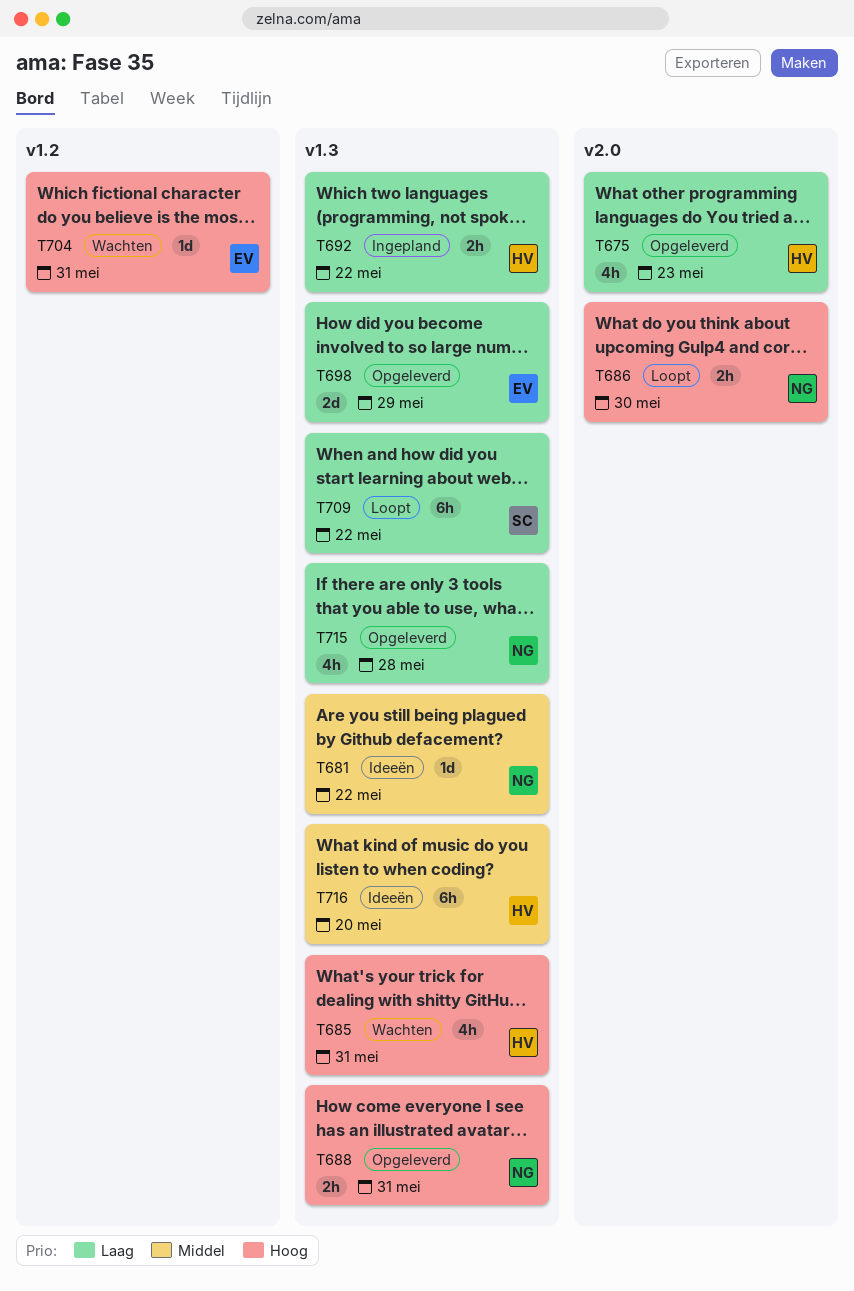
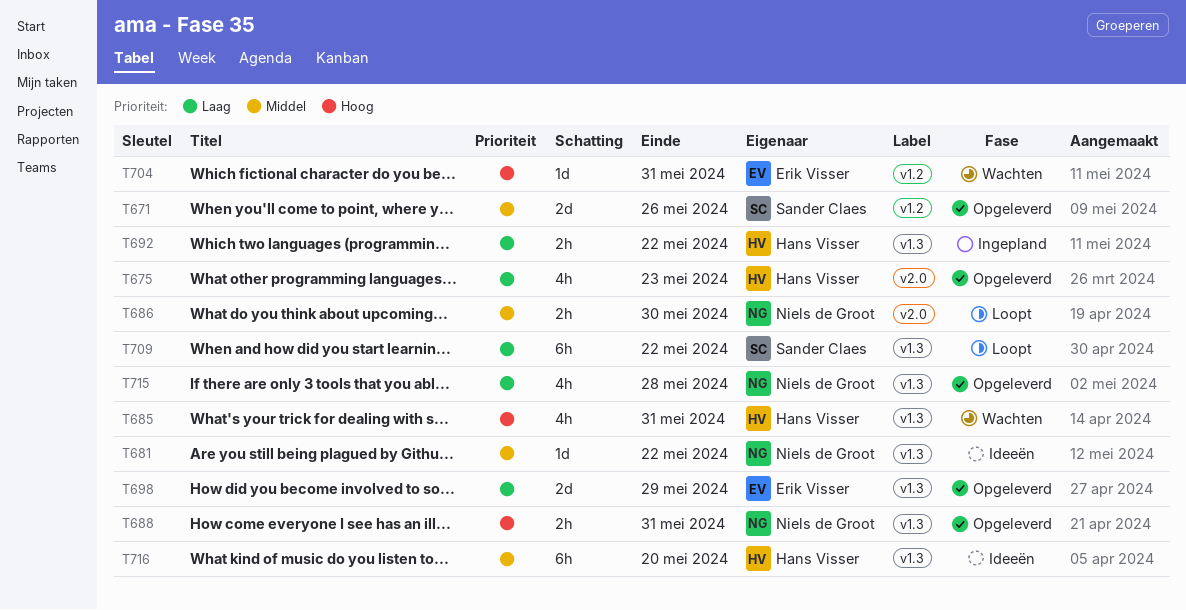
T671: none -> present
T686, priority: Hoog -> Middel

